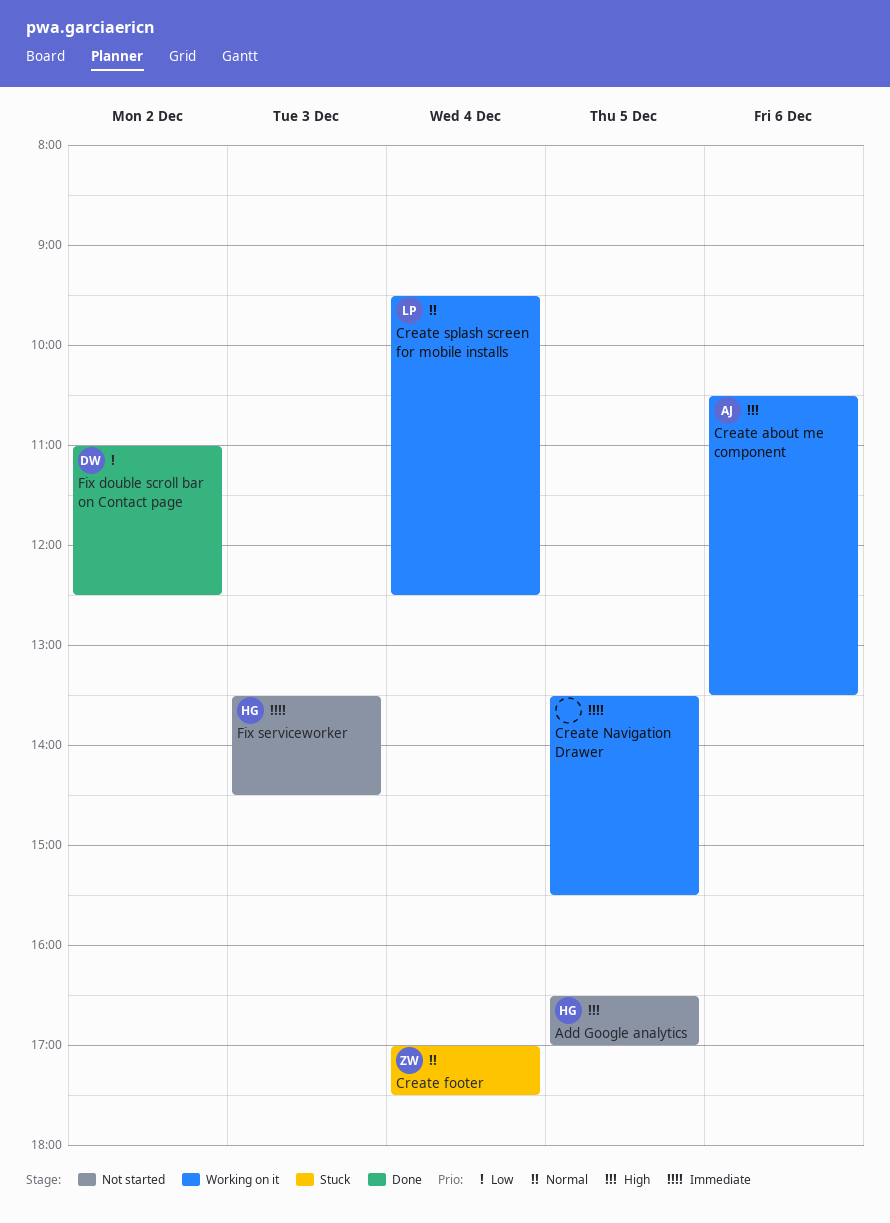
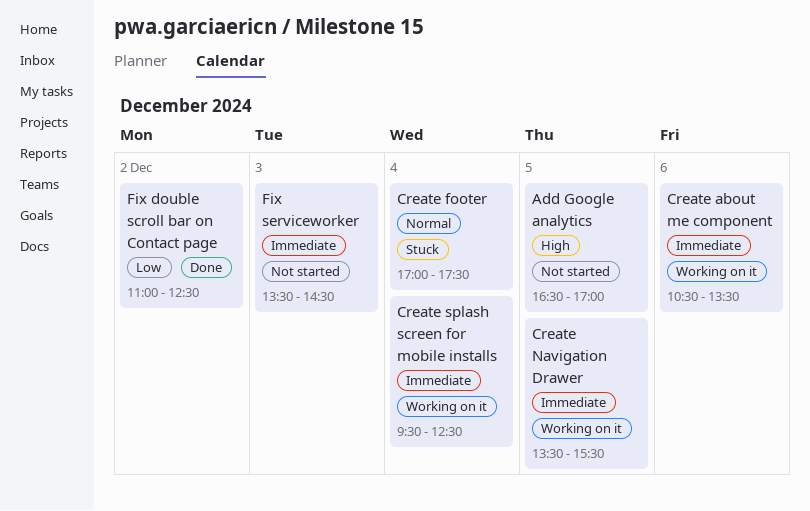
Create about me component, priority: High -> Immediate
Create splash screen for mobile installs, priority: Normal -> Immediate

